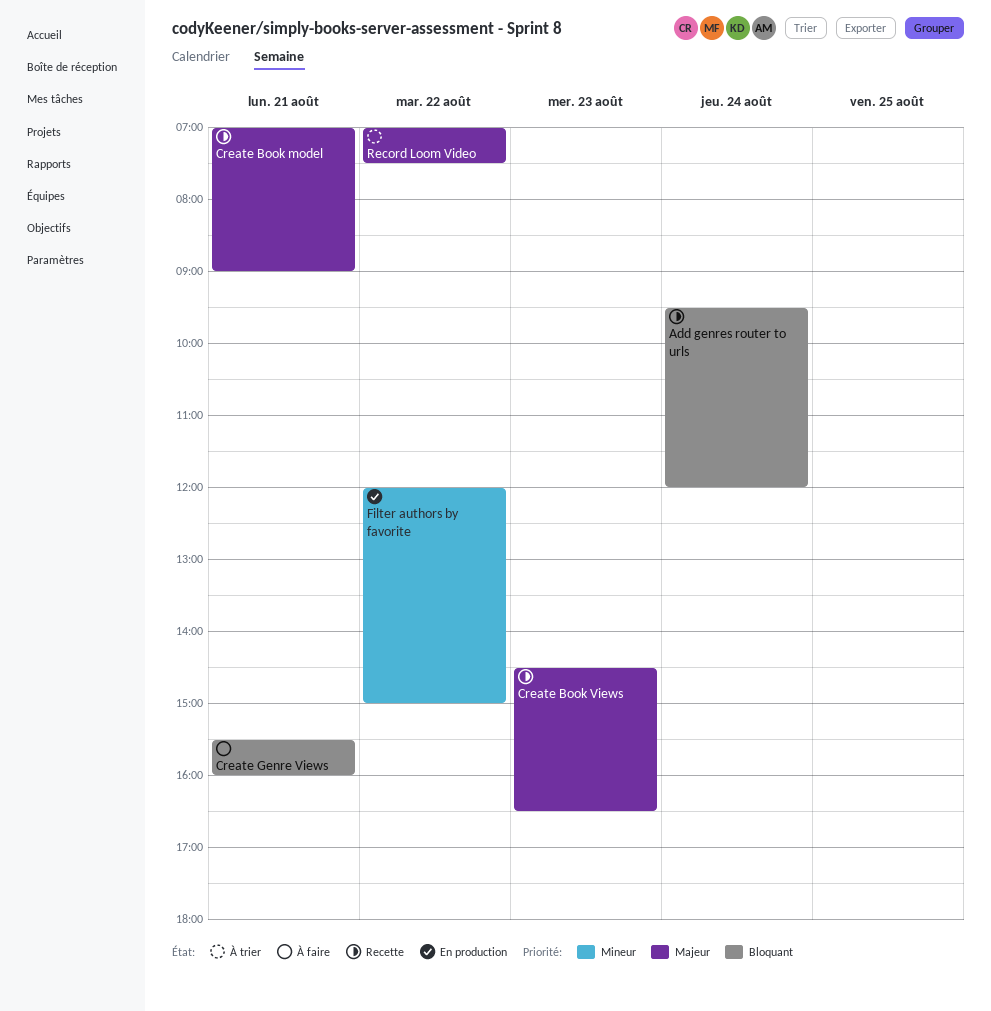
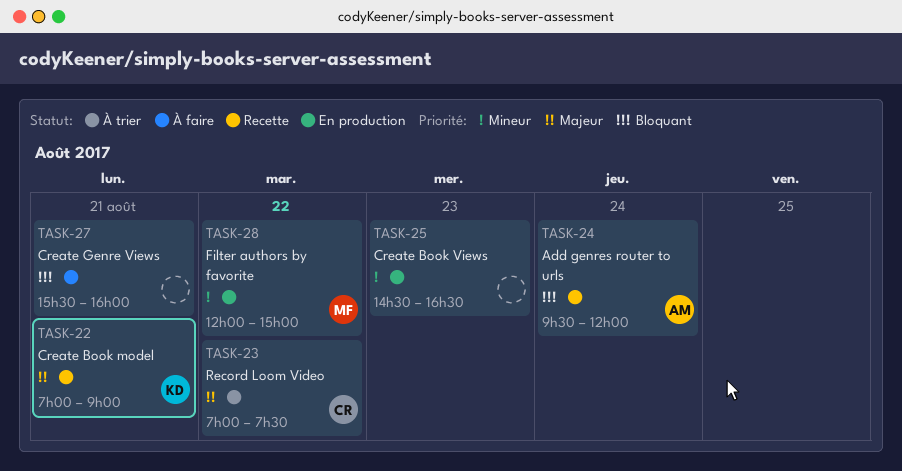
Create Book Views, status: Recette -> En production
Create Book Views, priority: Majeur -> Mineur

